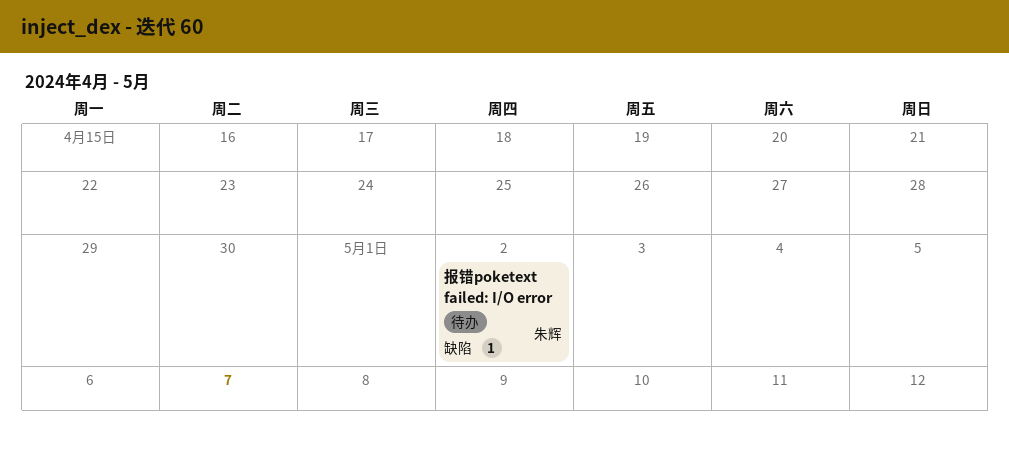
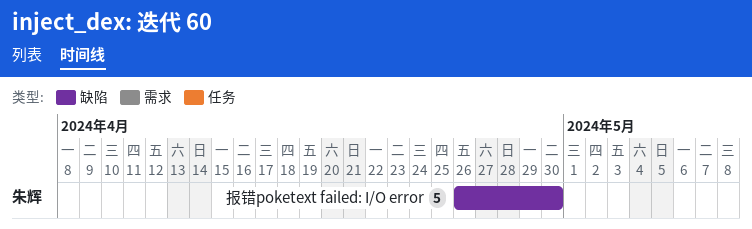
报错poketext failed: I/O error, estimate: 1 -> 5
报错poketext failed: I/O error, due: May 2 -> Apr 30

